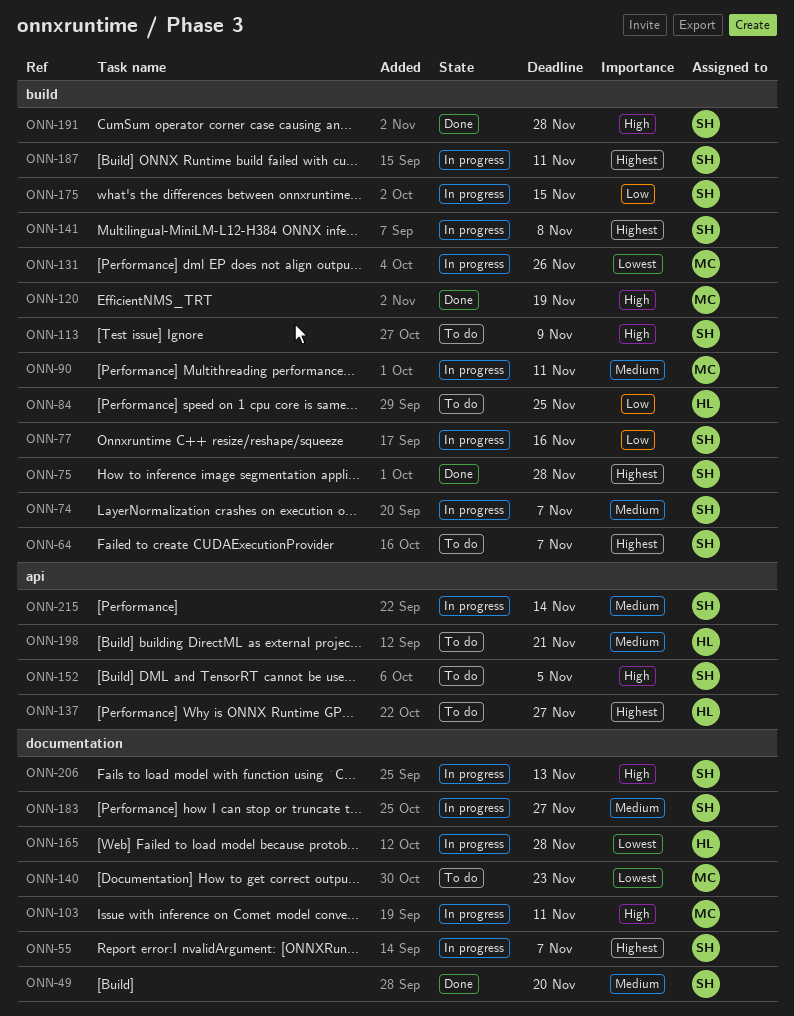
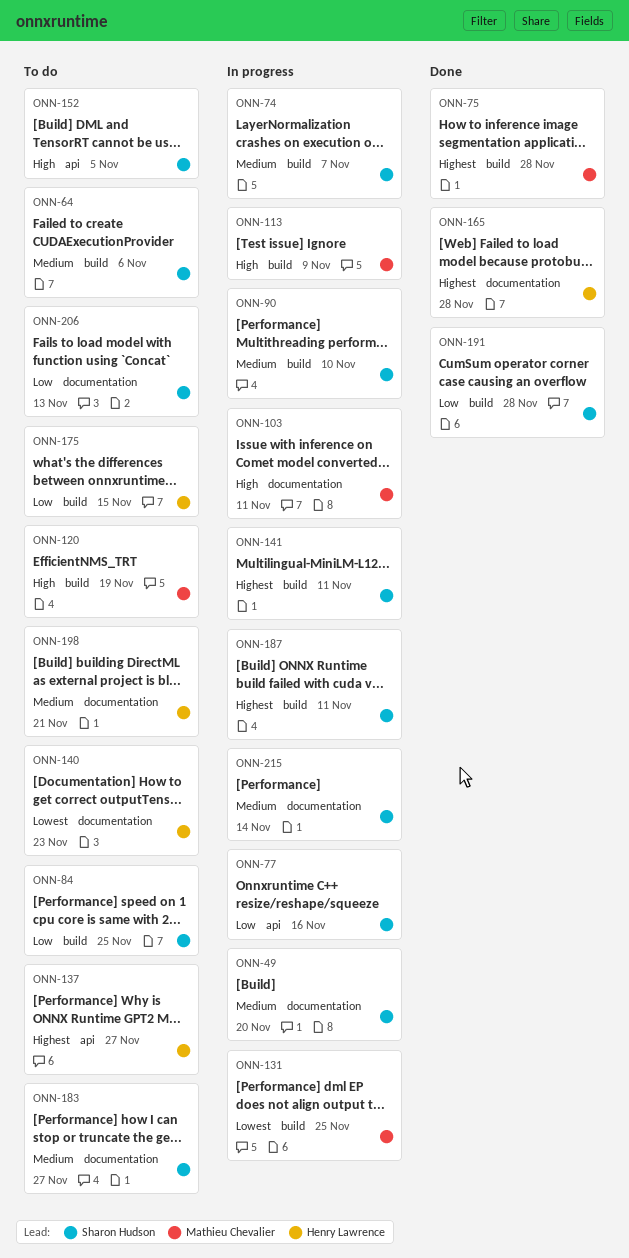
ONN-49, status: Done -> In progress
ONN-55: present -> none
ONN-64, priority: Highest -> Medium
ONN-64, due: Nov 7 -> Nov 6
ONN-75, owner: Sharon Hudson -> Mathieu Chevalier
ONN-77, label: build -> api
ONN-84, owner: Henry Lawrence -> Sharon Hudson
ONN-90, owner: Mathieu Chevalier -> Sharon Hudson
ONN-90, due: Nov 11 -> Nov 10
ONN-113, status: To do -> In progress
ONN-113, owner: Sharon Hudson -> Mathieu Chevalier
ONN-120, status: Done -> To do
ONN-131, due: Nov 26 -> Nov 25
ONN-140, owner: Mathieu Chevalier -> Henry Lawrence
ONN-141, due: Nov 8 -> Nov 11
ONN-165, status: In progress -> Done
ONN-165, priority: Lowest -> Highest
ONN-175, status: In progress -> To do
ONN-175, owner: Sharon Hudson -> Henry Lawrence
ONN-183, status: In progress -> To do
ONN-191, priority: High -> Low
ONN-198, label: api -> documentation
ONN-206, status: In progress -> To do
ONN-206, priority: High -> Low
ONN-215, label: api -> documentation

